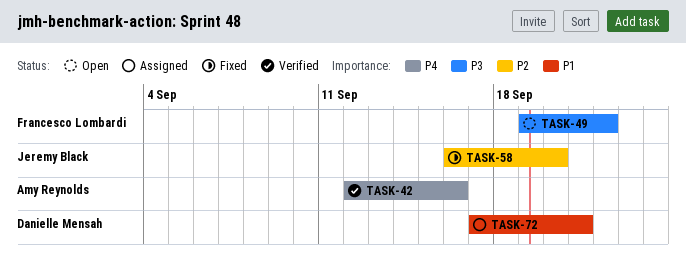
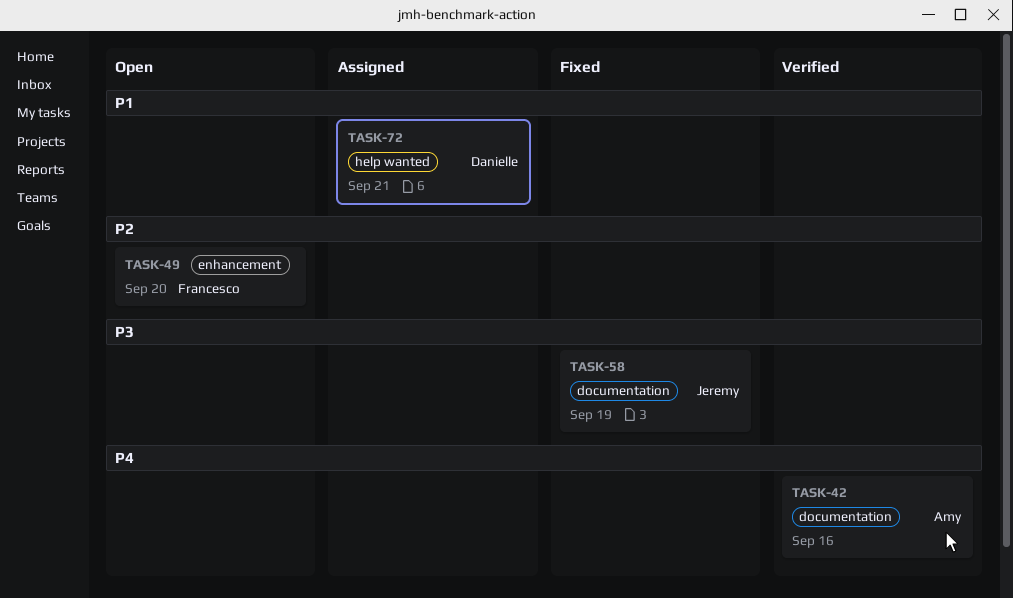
TASK-49, priority: P3 -> P2
TASK-49, due: Sep 22 -> Sep 20
TASK-58, priority: P2 -> P3
TASK-58, due: Sep 20 -> Sep 19

